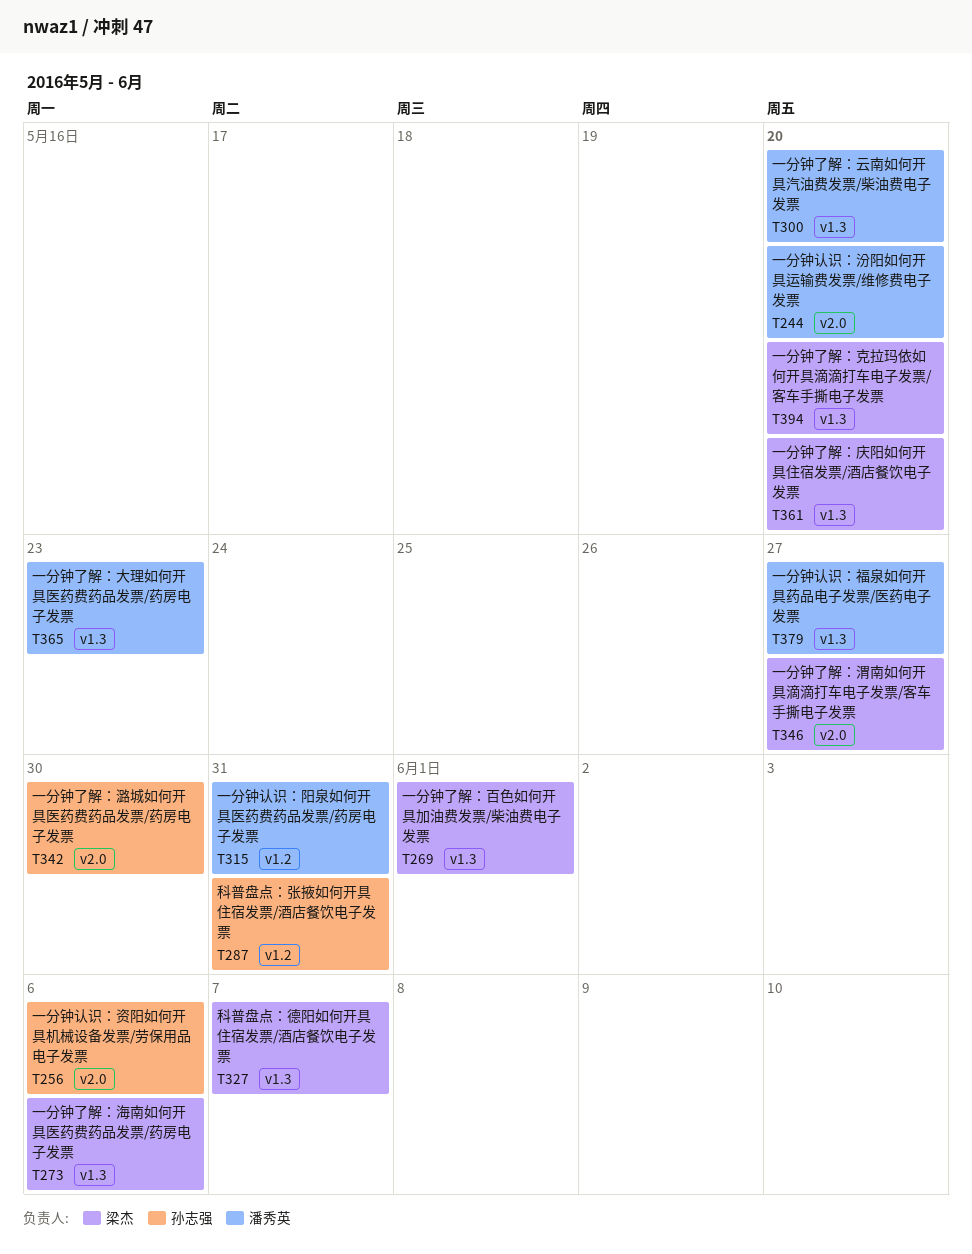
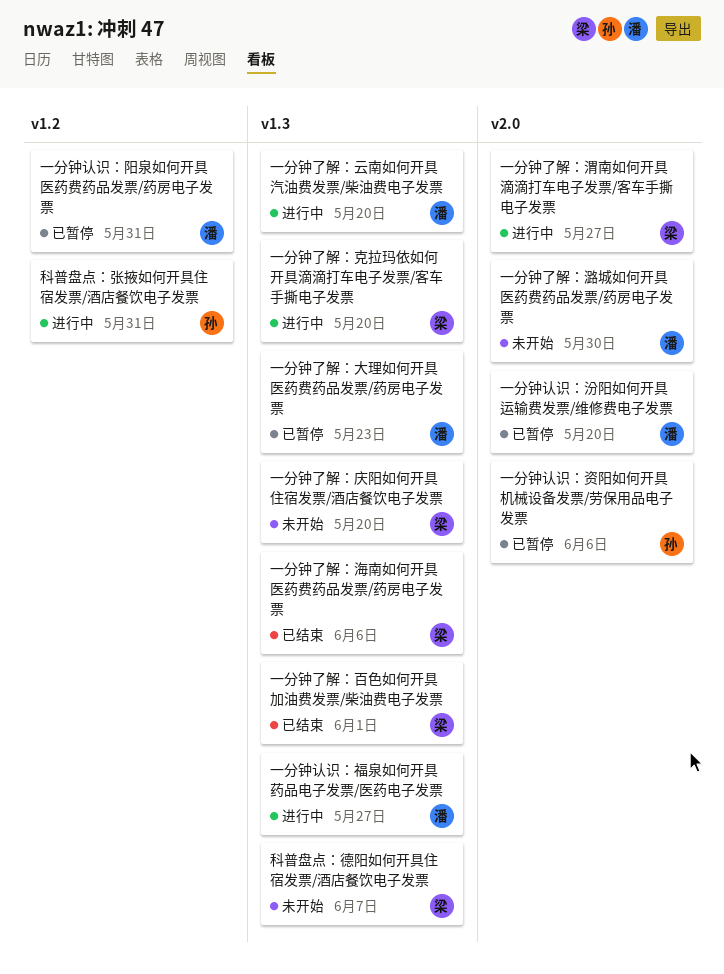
一分钟了解：潞城如何开具医药费药品发票/药房电子发票, owner: 孙志强 -> 潘秀英

